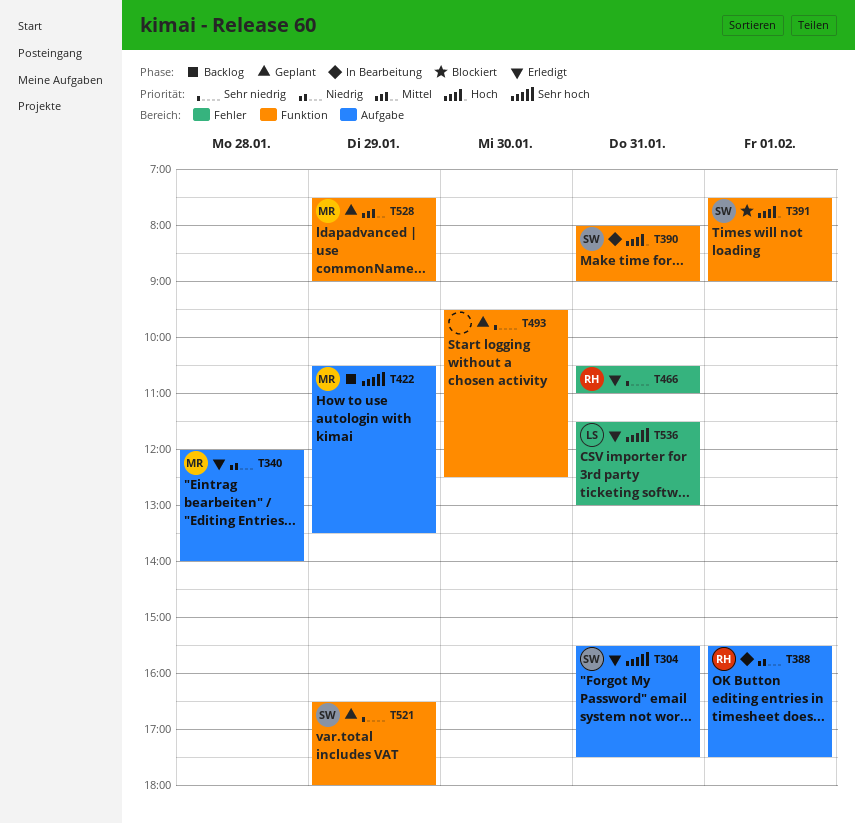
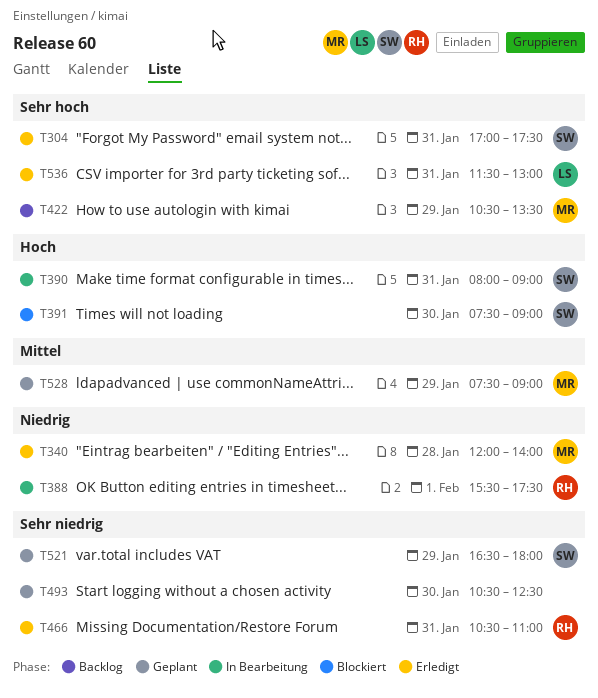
T304, begins: 15:30 -> 17:00
T391, day: Feb 1 -> Jan 30
T493, begins: 09:30 -> 10:30

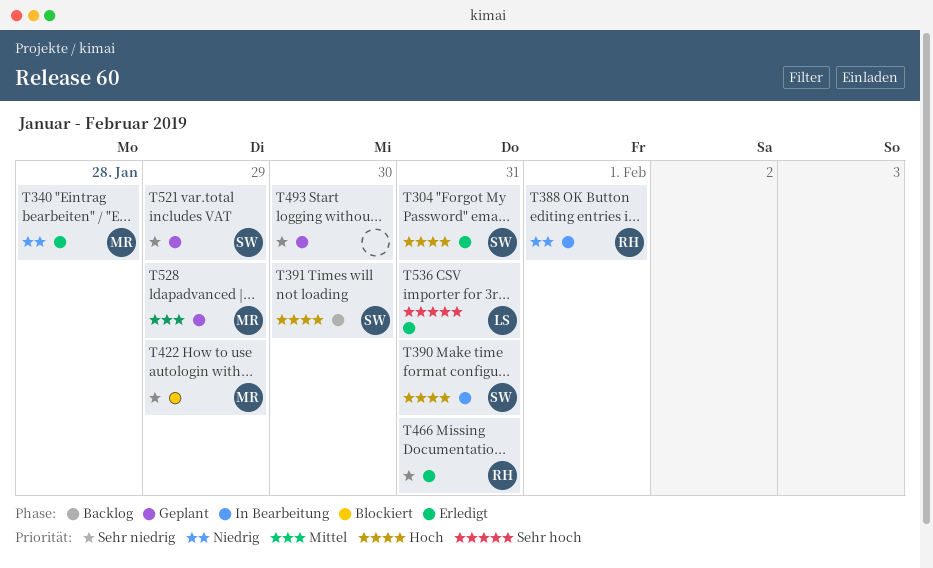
T304, priority: Sehr hoch -> Hoch
T391, status: Blockiert -> Backlog
T422, status: Backlog -> Blockiert
T422, priority: Sehr hoch -> Sehr niedrig

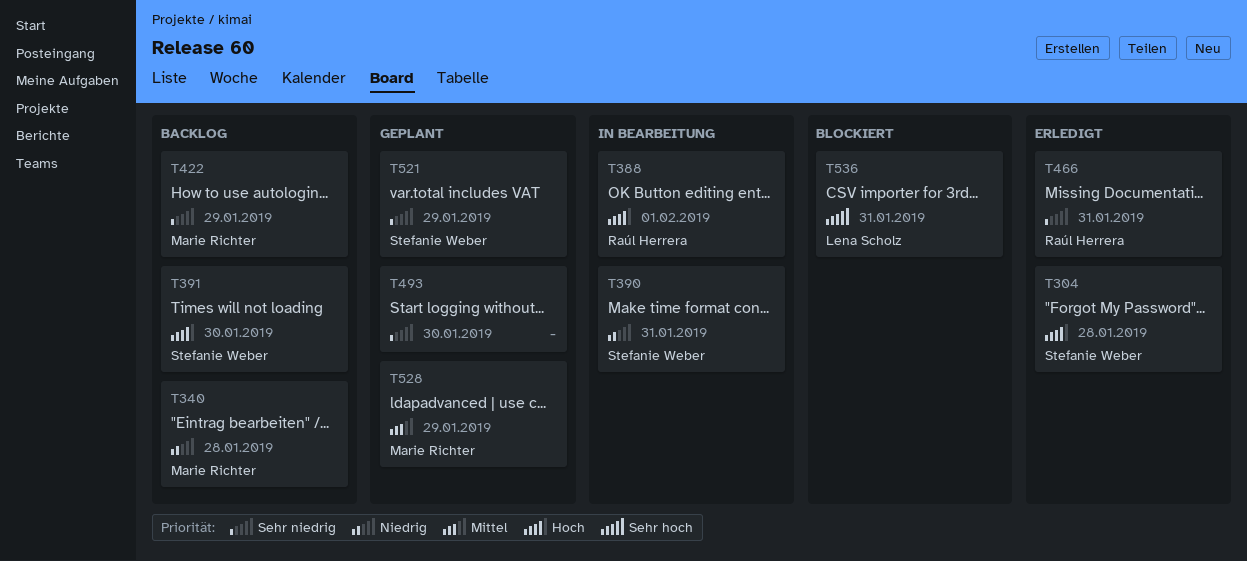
T304, day: Jan 31 -> Jan 28
T340, status: Erledigt -> Backlog
T388, priority: Niedrig -> Hoch
T390, priority: Hoch -> Niedrig
T422, status: Blockiert -> Backlog
T536, status: Erledigt -> Blockiert

